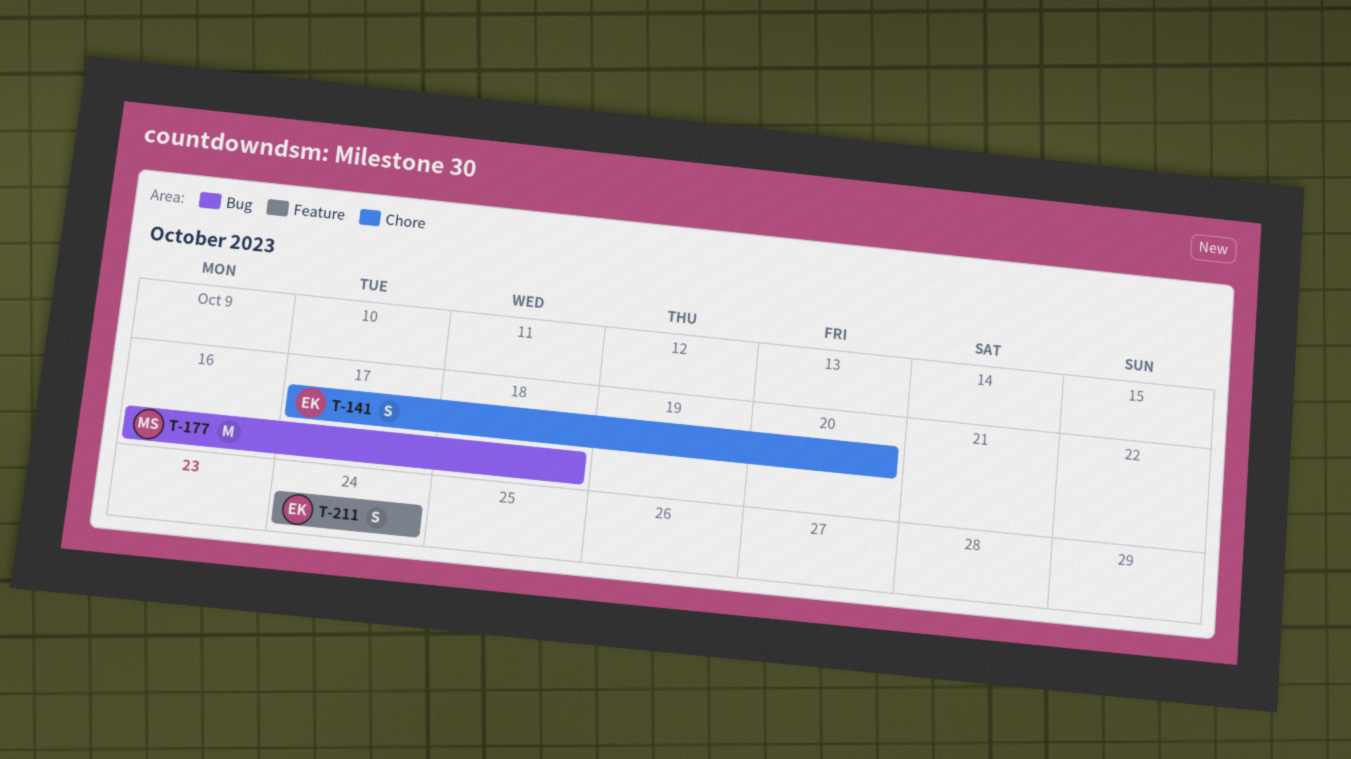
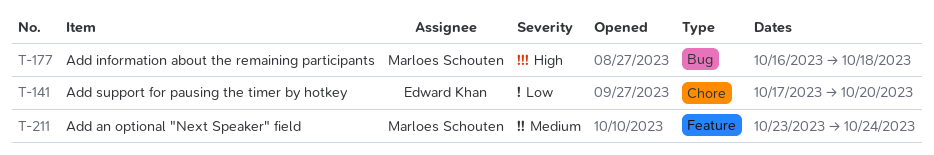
T-211, owner: Edward Khan -> Marloes Schouten
T-211, start: Oct 24 -> Oct 23

